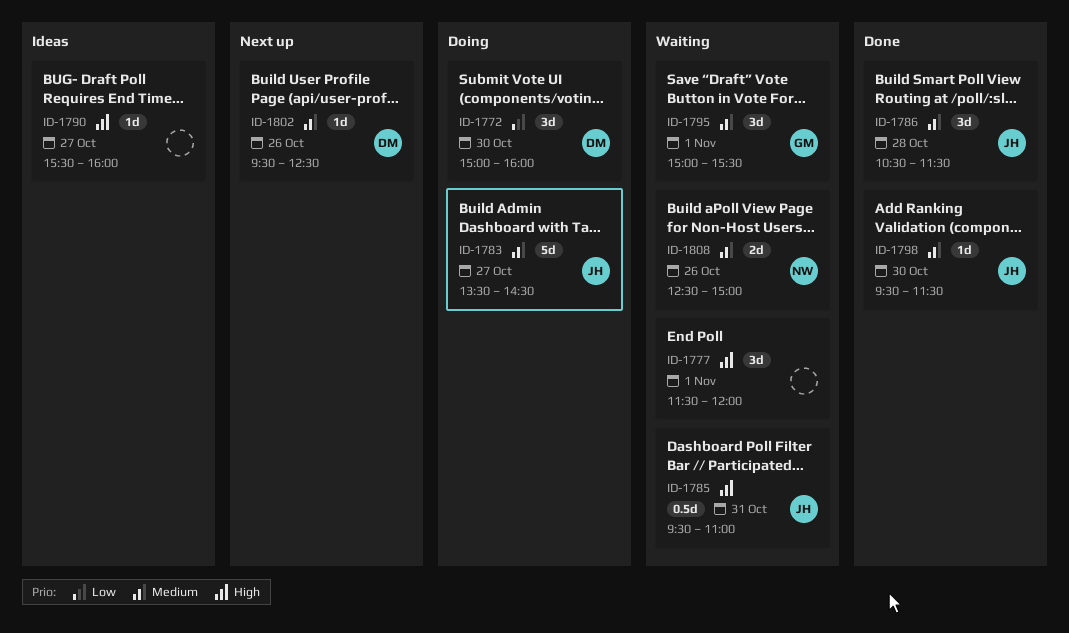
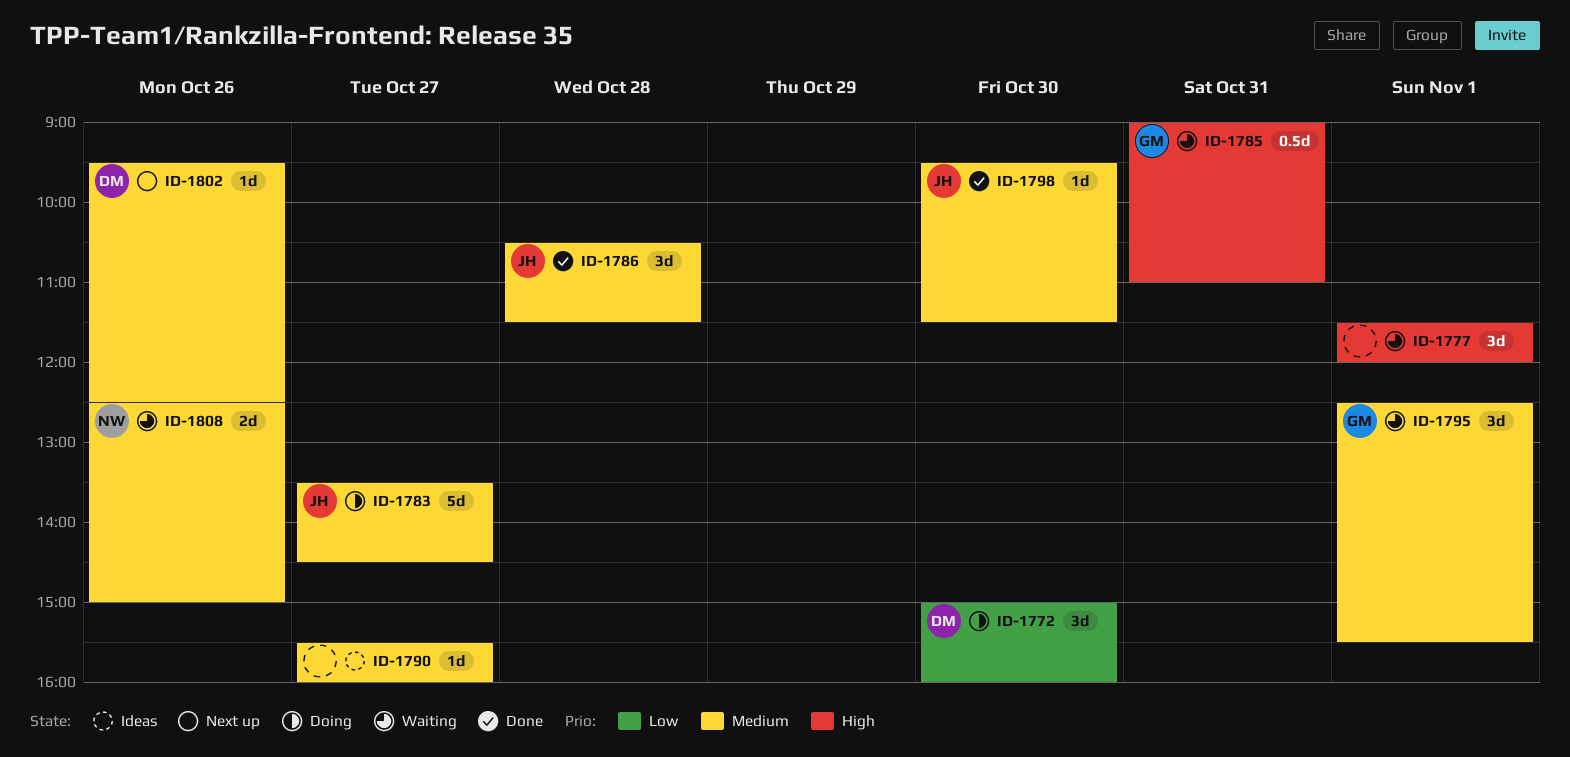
ID-1785, owner: JH -> GM
ID-1785, begins: 09:30 -> 09:00
ID-1790, priority: High -> Medium
ID-1795, begins: 15:00 -> 12:30

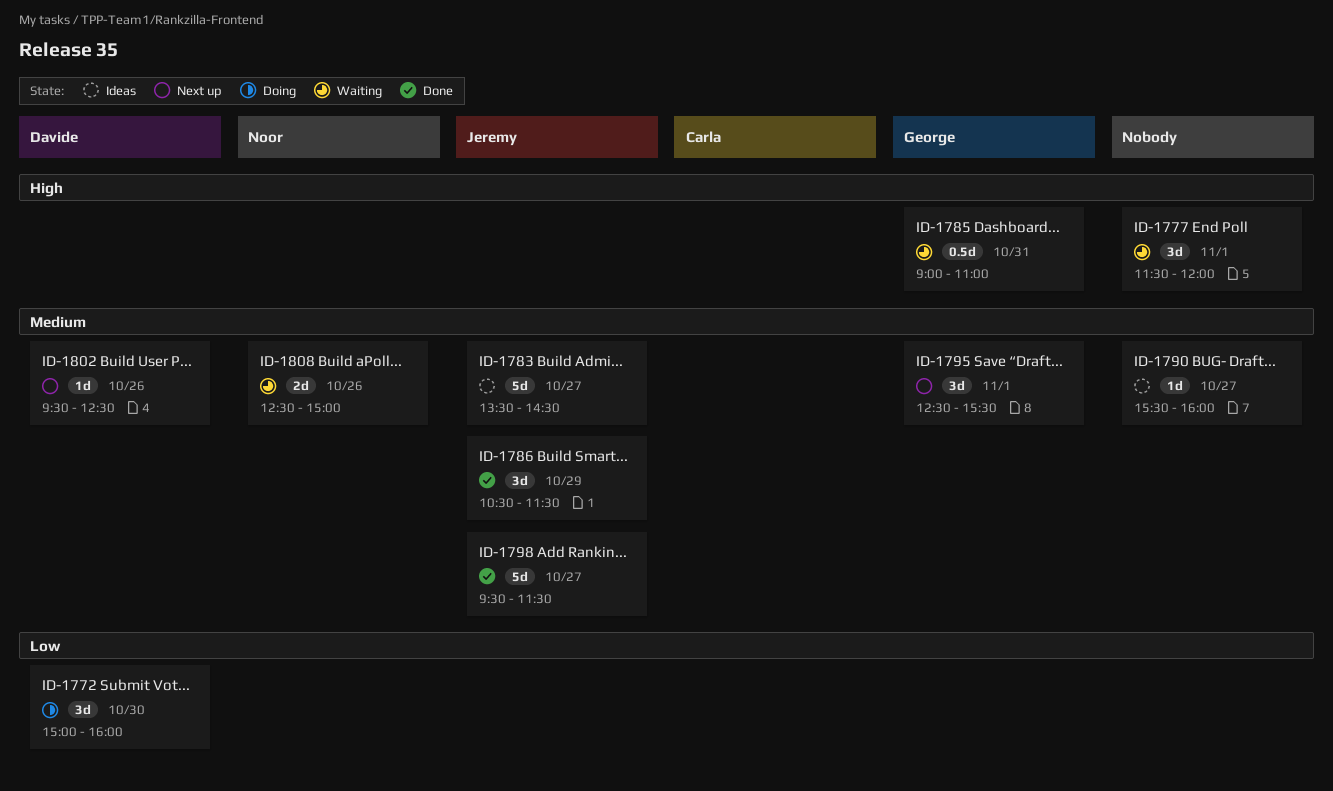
ID-1783, status: Doing -> Ideas
ID-1786, day: Oct 28 -> Oct 29
ID-1795, status: Waiting -> Next up
ID-1798, estimate: 1d -> 5d
ID-1798, day: Oct 30 -> Oct 27

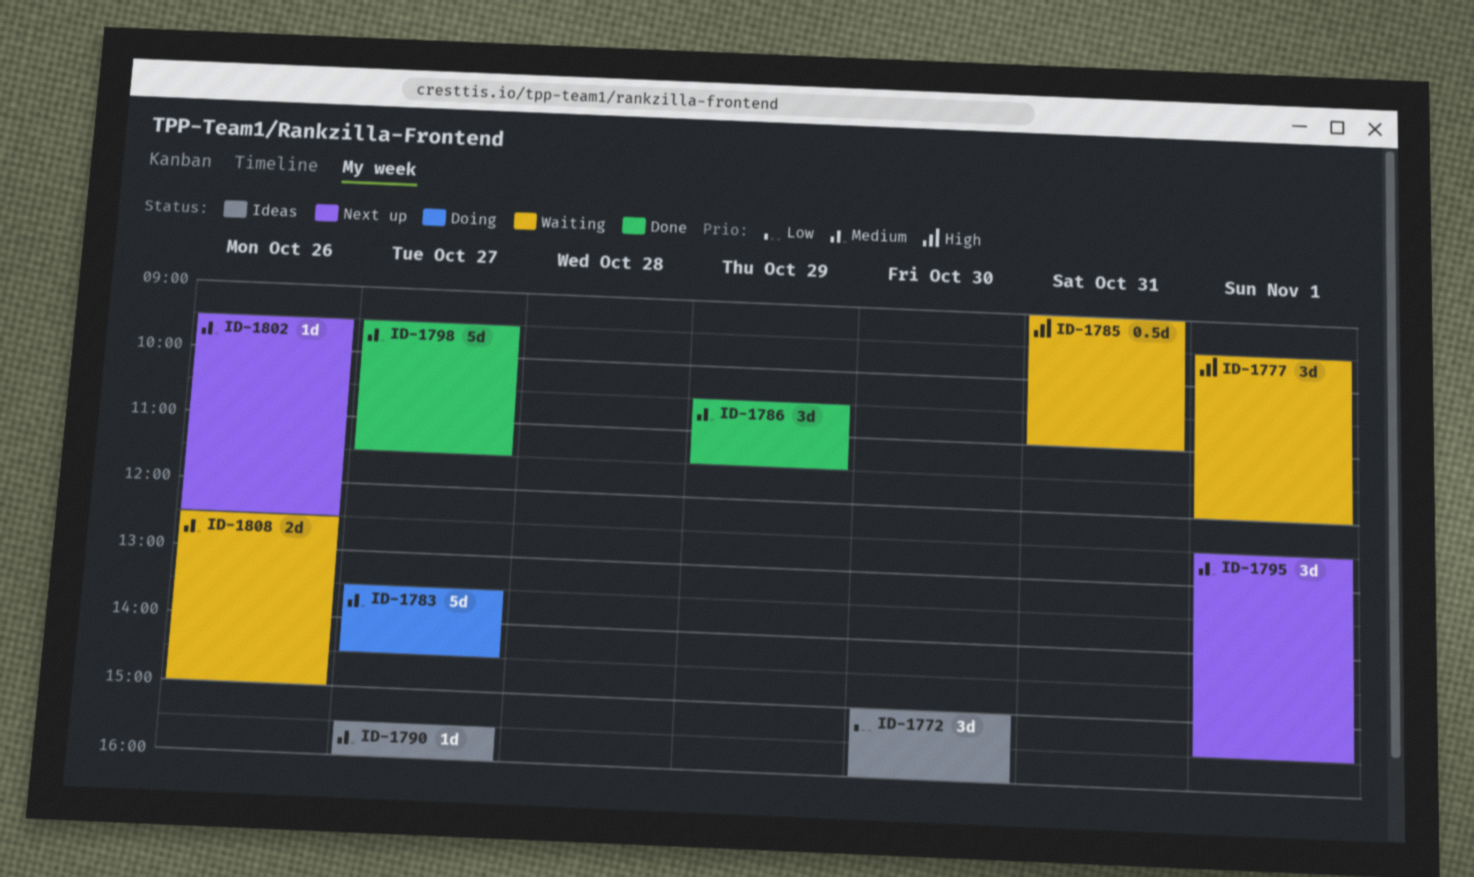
ID-1772, status: Doing -> Ideas
ID-1777, begins: 11:30 -> 09:30
ID-1783, status: Ideas -> Doing

